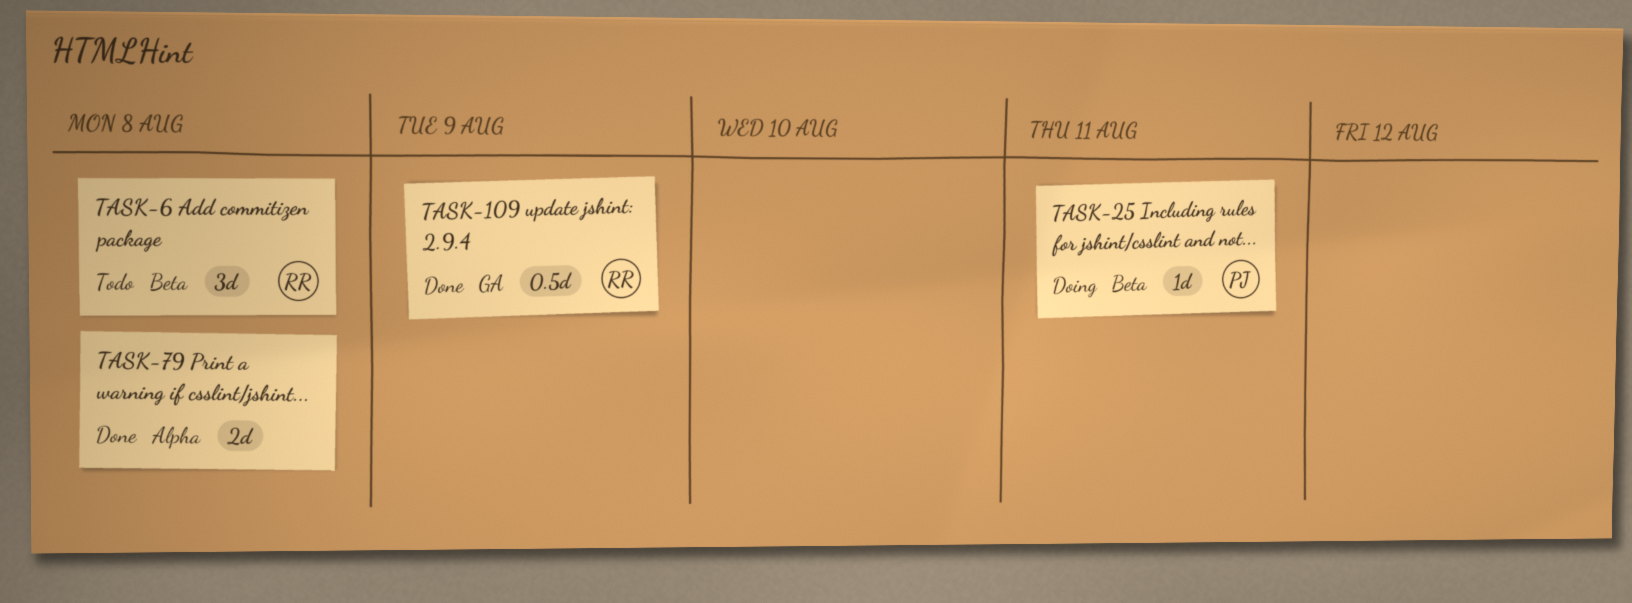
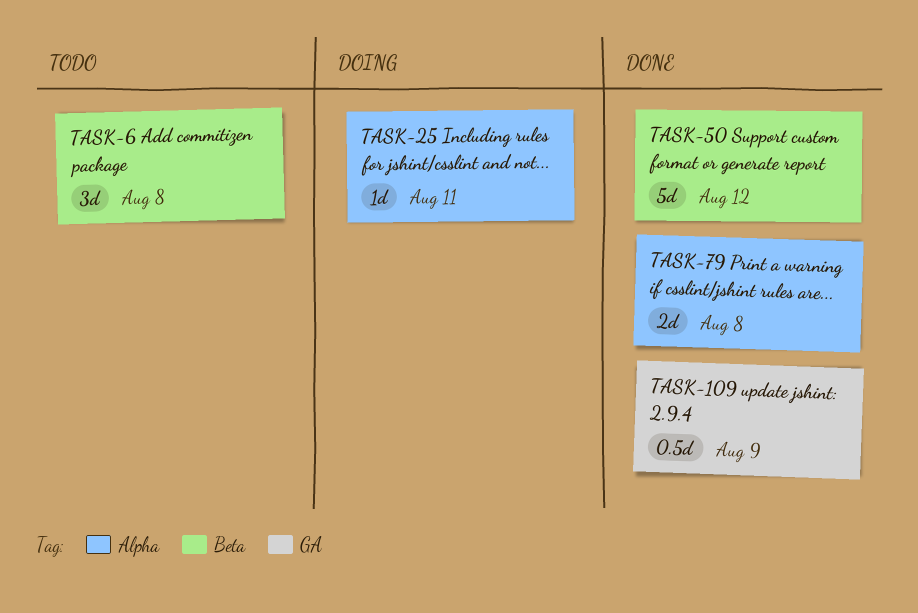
TASK-25, label: Beta -> Alpha
TASK-50: none -> present

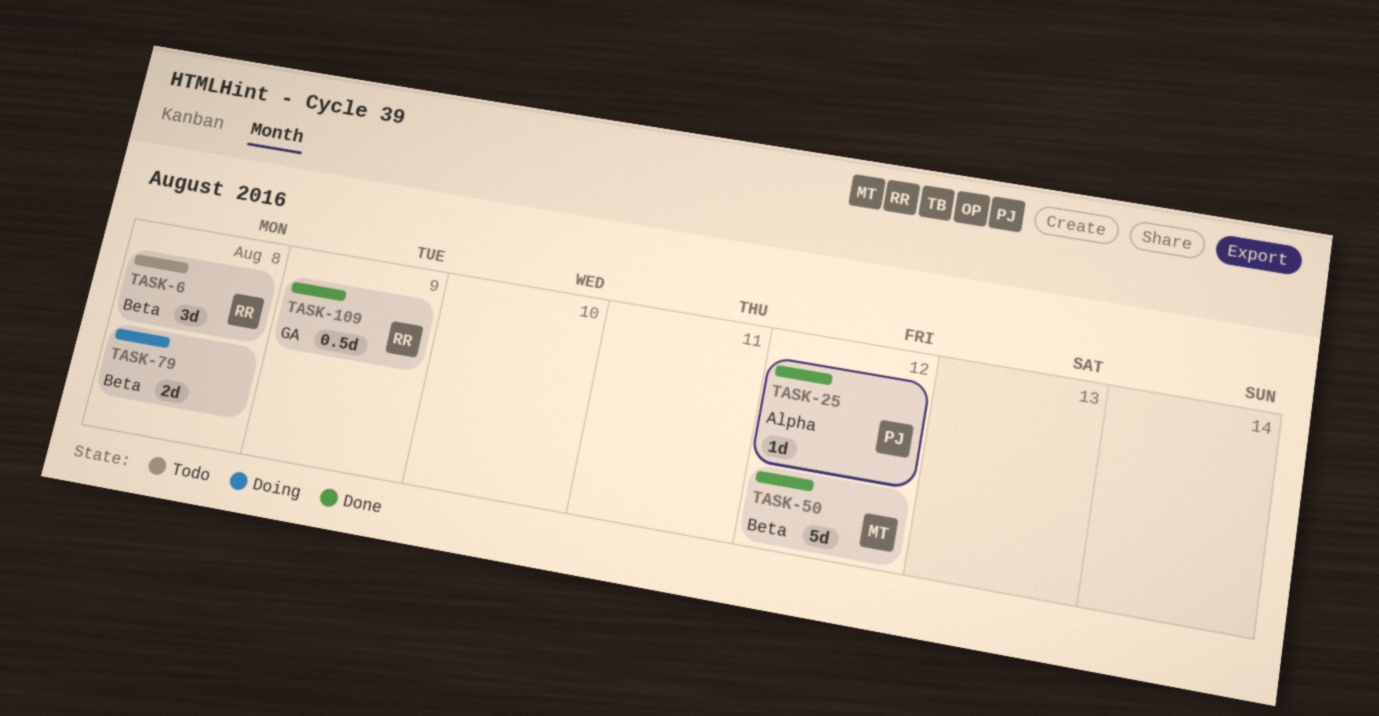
TASK-25, status: Doing -> Done
TASK-25, due: Aug 11 -> Aug 12
TASK-79, status: Done -> Doing
TASK-79, label: Alpha -> Beta

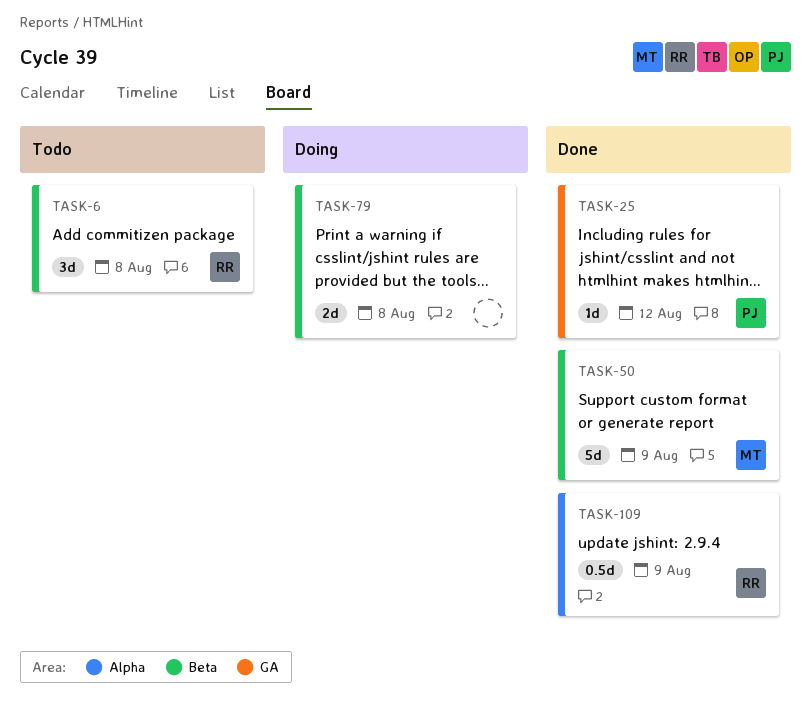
TASK-25, label: Alpha -> GA
TASK-50, due: Aug 12 -> Aug 9
TASK-109, label: GA -> Alpha

